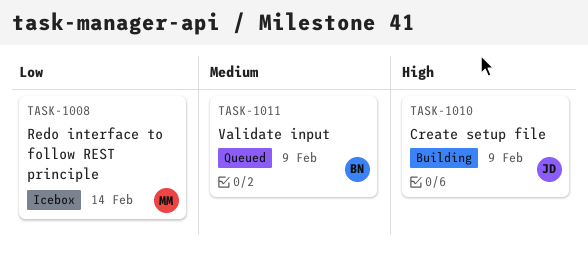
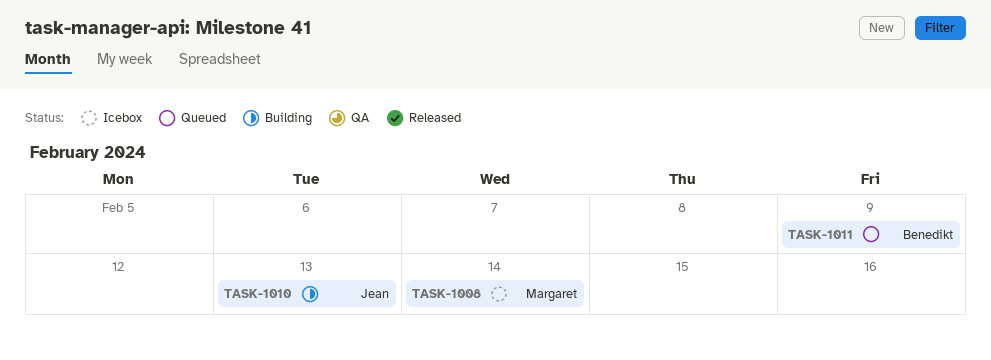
TASK-1010, due: Feb 9 -> Feb 13

